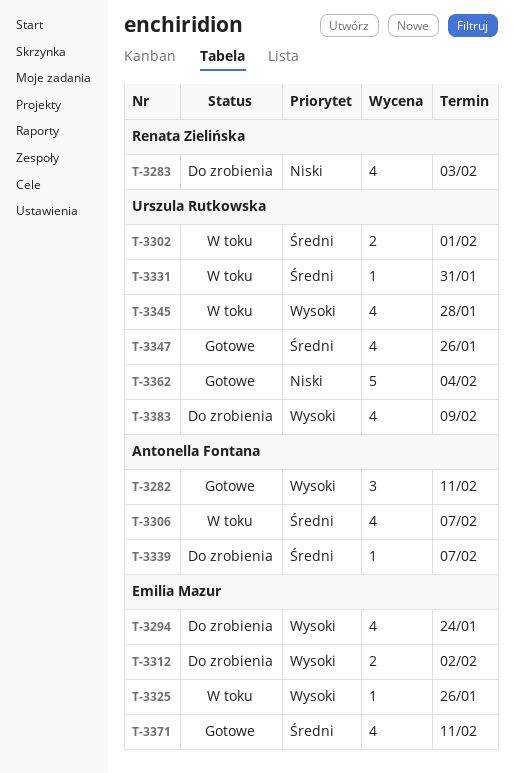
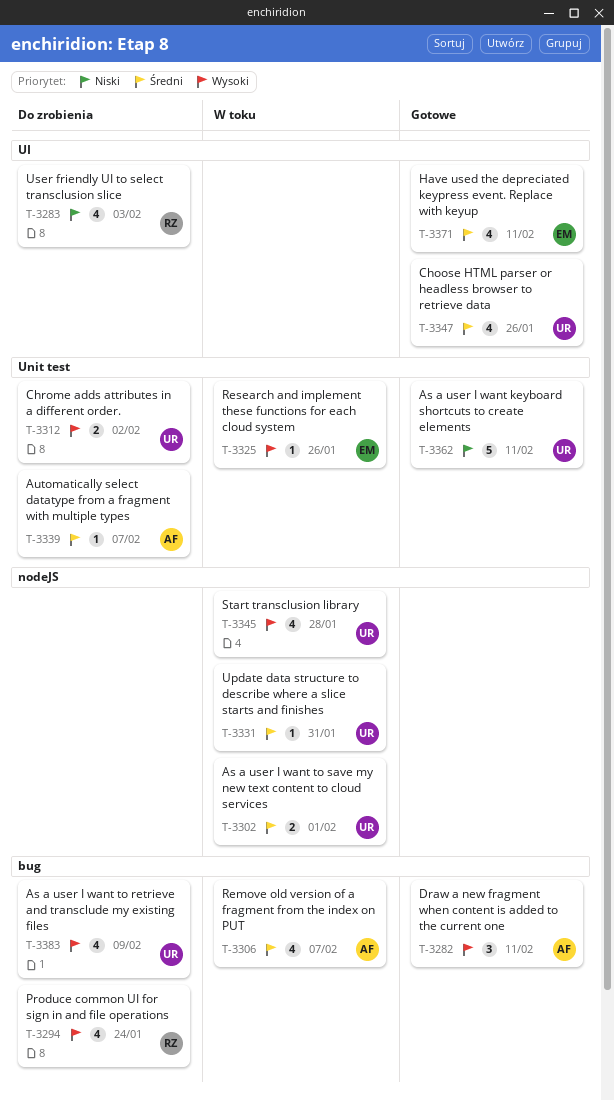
T-3294, owner: Emilia Mazur -> Renata Zielińska
T-3312, owner: Emilia Mazur -> Urszula Rutkowska
T-3362, due: Feb 4 -> Feb 11

